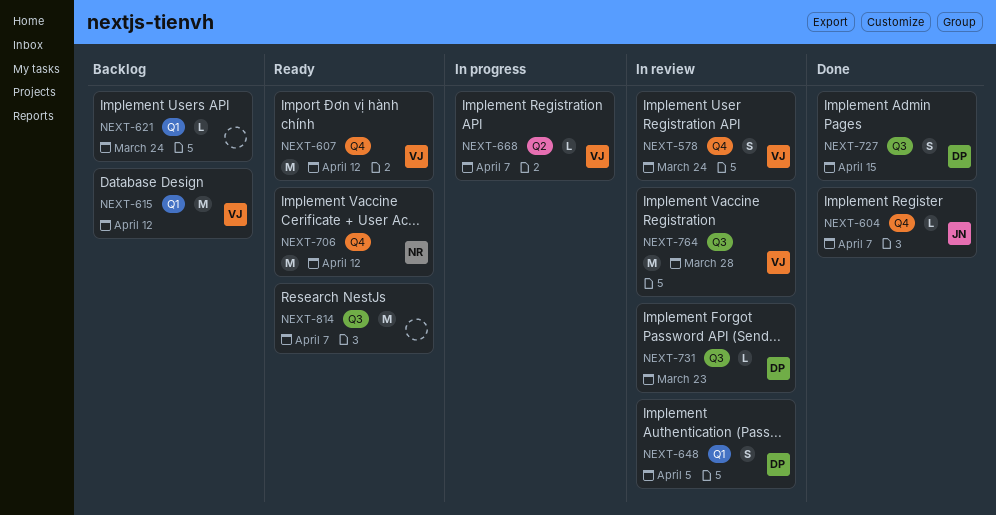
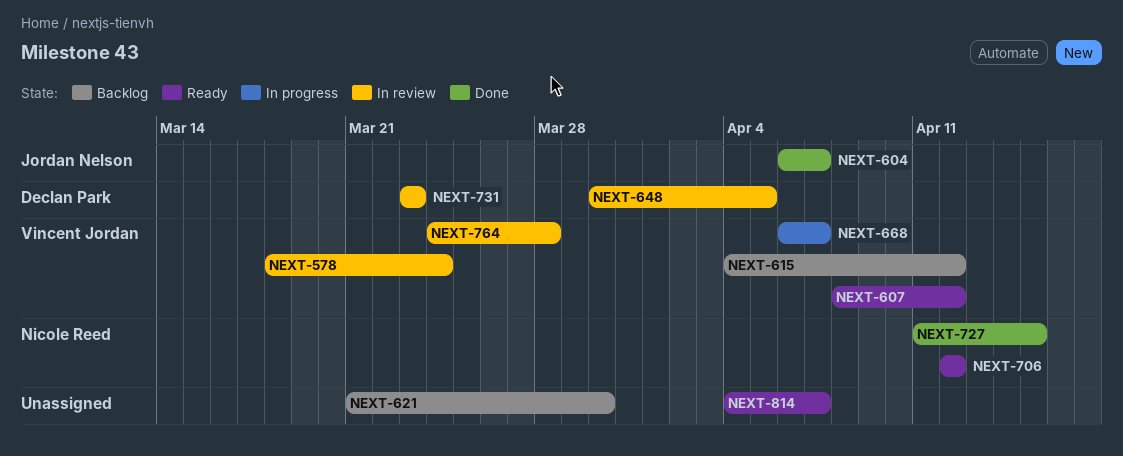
NEXT-621, due: Mar 24 -> Mar 30
NEXT-727, owner: Declan Park -> Nicole Reed

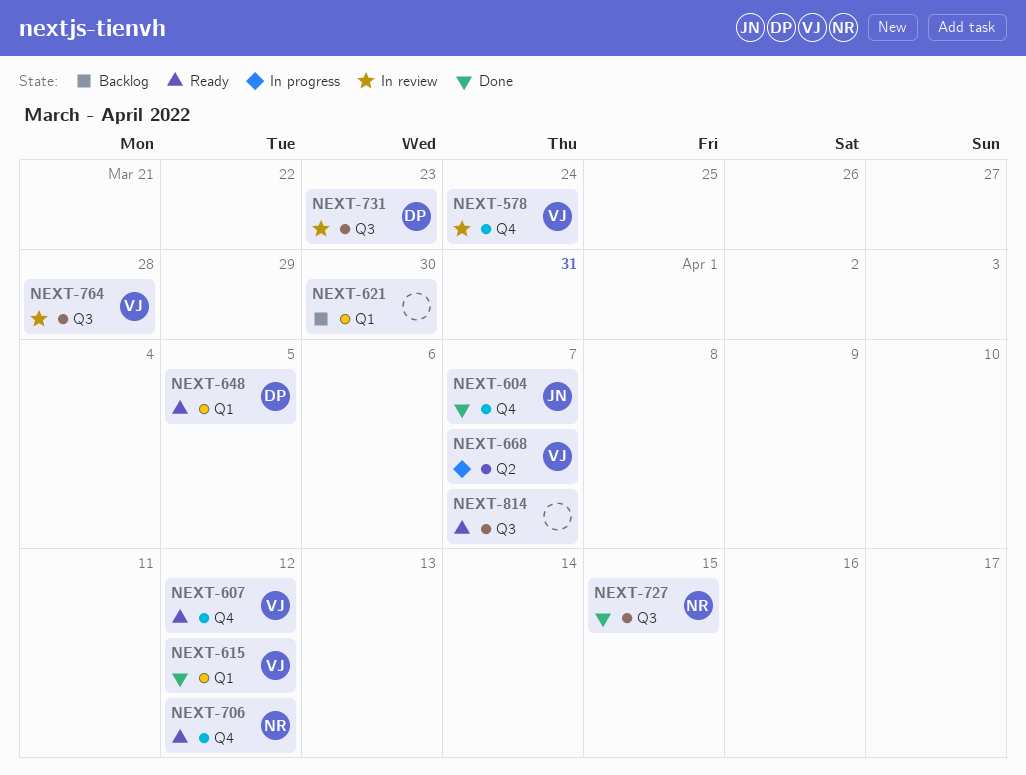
NEXT-615, status: Backlog -> Done
NEXT-648, status: In review -> Ready

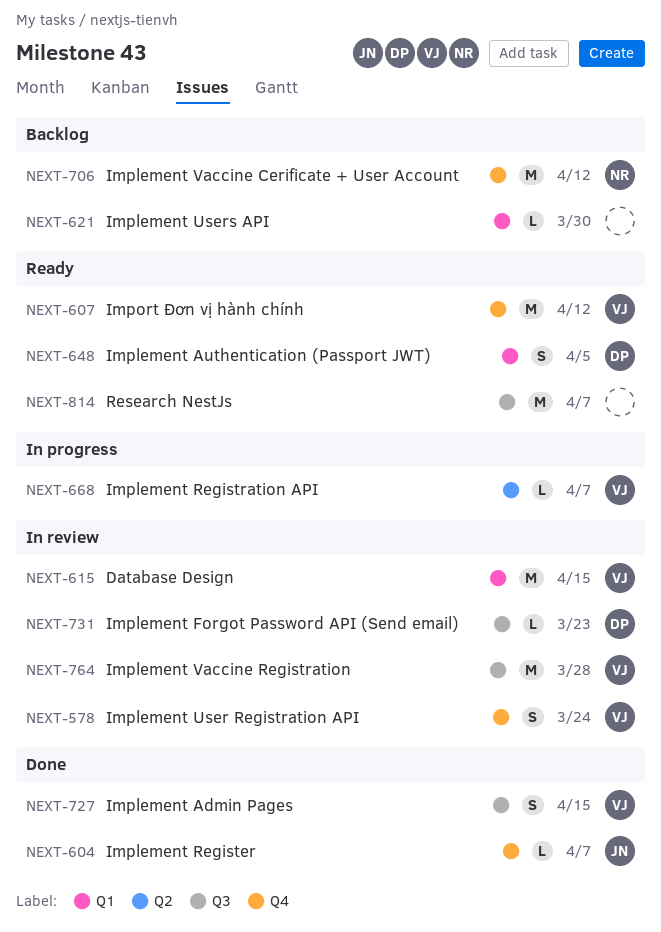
NEXT-615, status: Done -> In review
NEXT-615, due: Apr 12 -> Apr 15
NEXT-706, status: Ready -> Backlog
NEXT-727, owner: NR -> VJ

